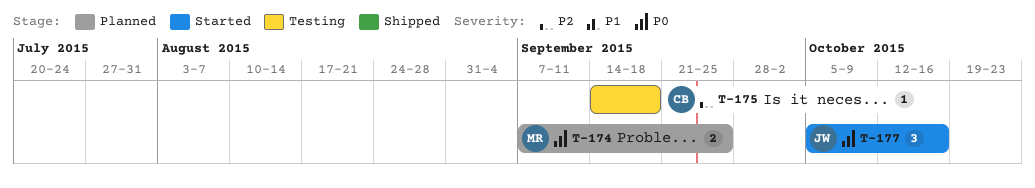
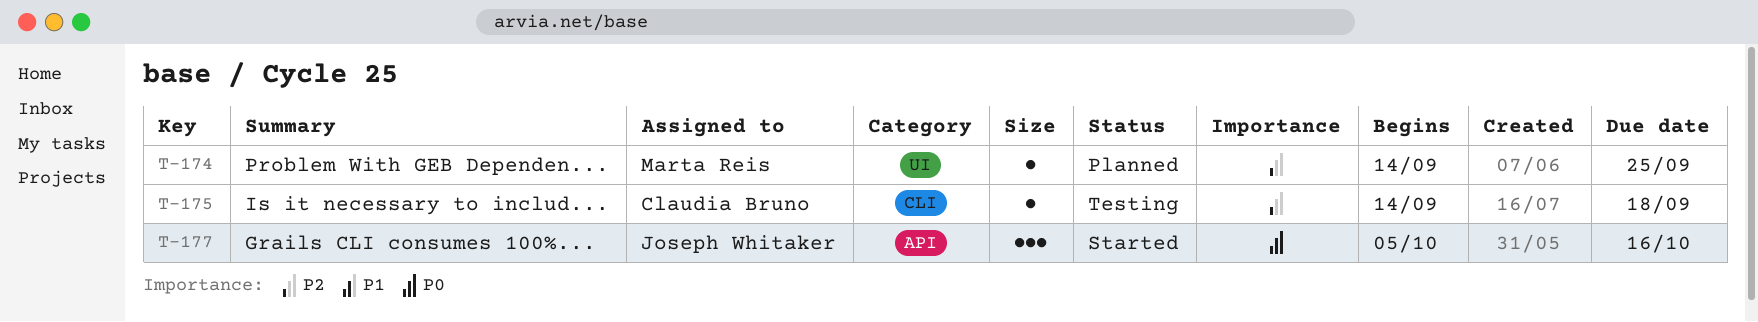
T-174, priority: P0 -> P2
T-174, estimate: 2 -> 1
T-174, start: Sep 7 -> Sep 14

